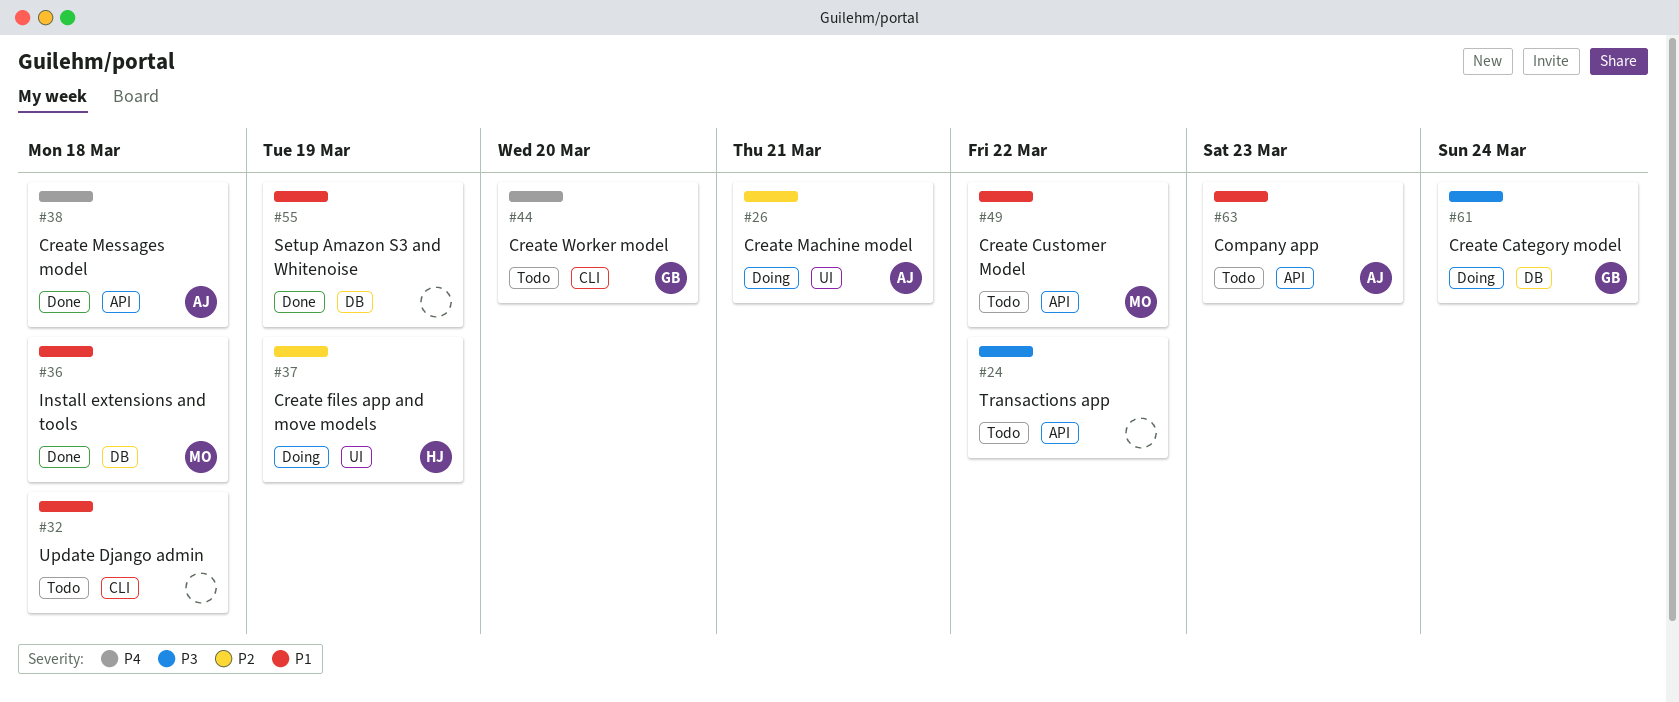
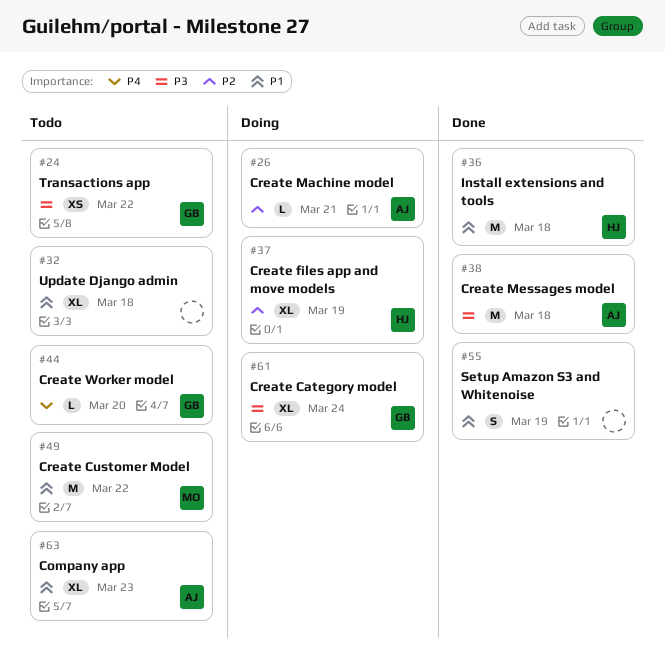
#24, owner: none -> GB
#36, owner: MO -> HJ
#38, priority: P4 -> P3

